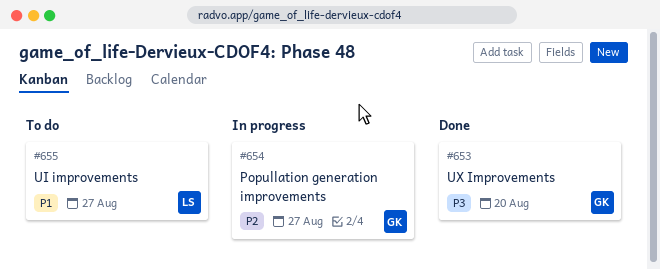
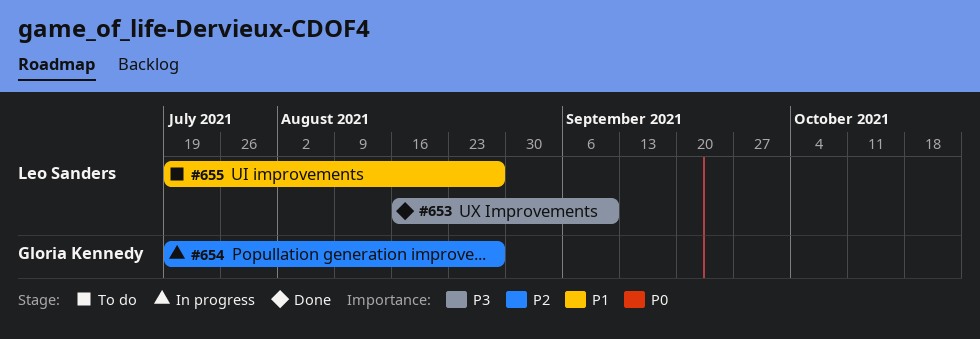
#653, owner: Gloria Kennedy -> Leo Sanders
#653, due: Aug 20 -> Sep 10

